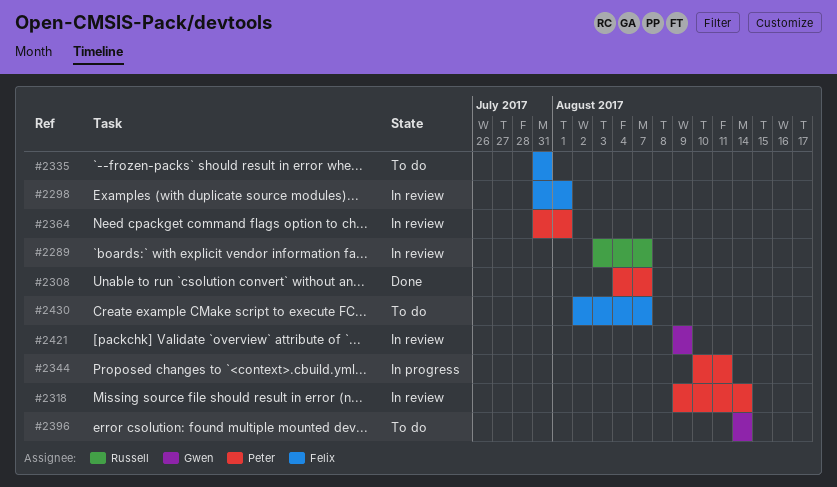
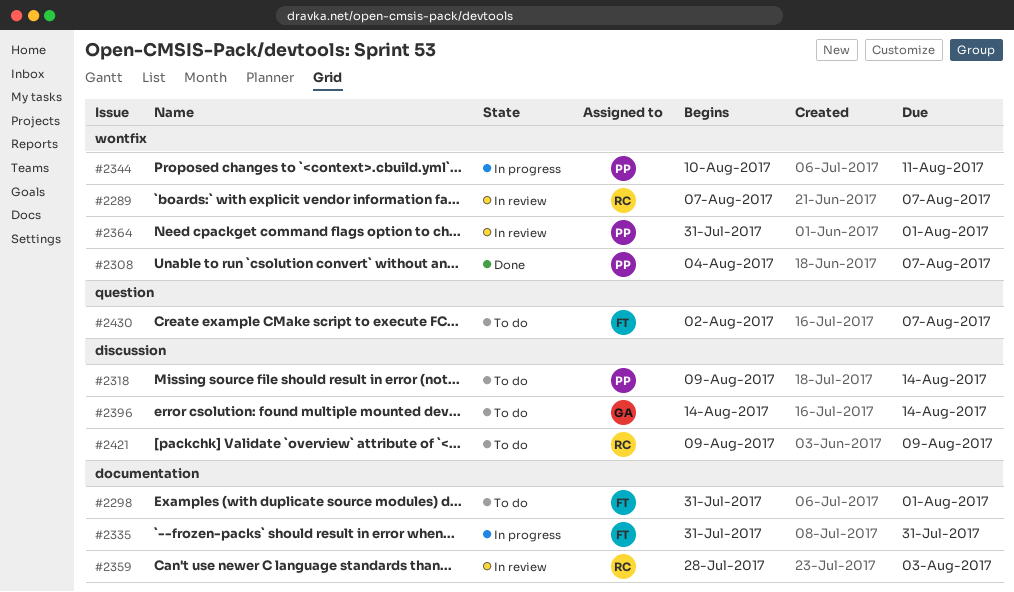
#2289, start: Aug 3 -> Aug 7
#2298, status: In review -> To do
#2318, status: In review -> To do
#2335, status: To do -> In progress
#2359: none -> present
#2421, status: In review -> To do
#2421, owner: Gwen -> Russell

